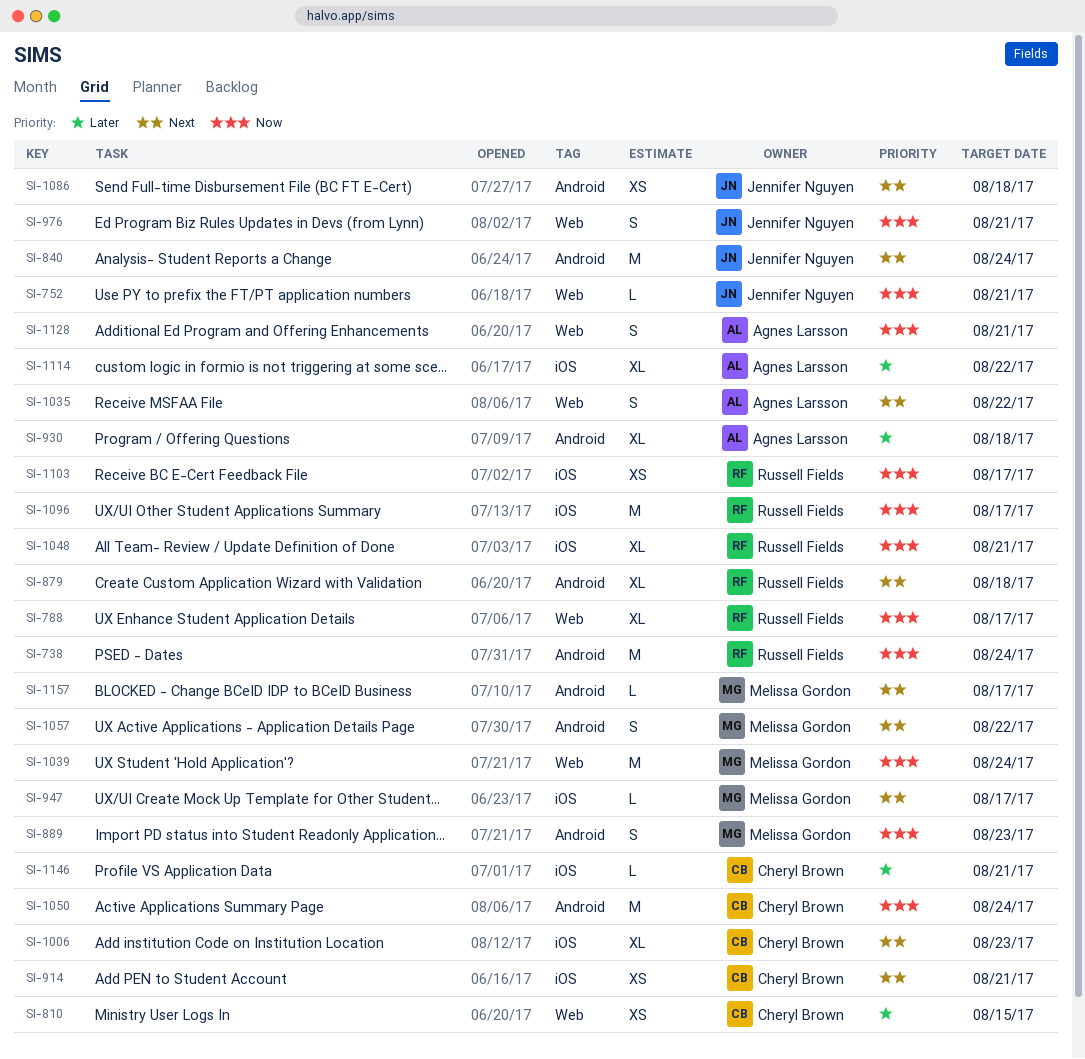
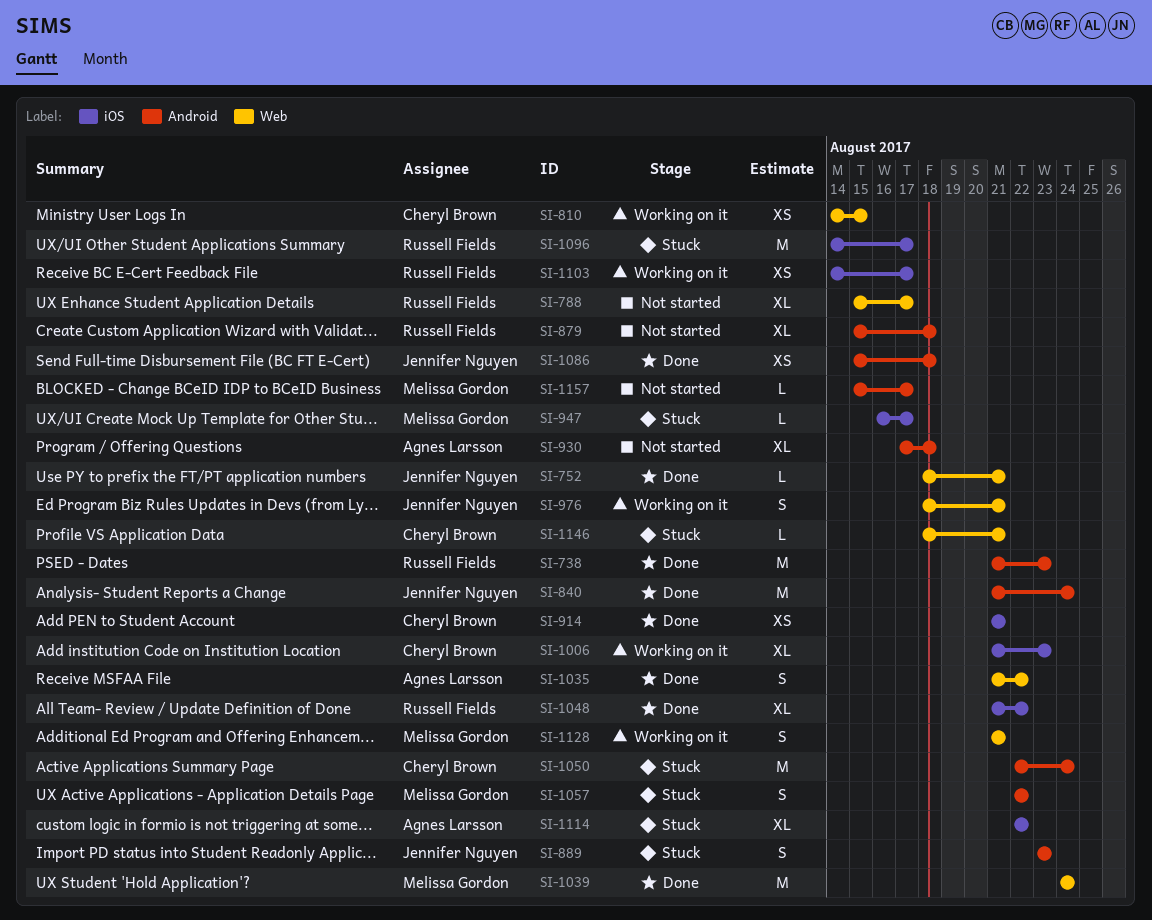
SI-738, due: Aug 24 -> Aug 23
SI-889, owner: Melissa Gordon -> Jennifer Nguyen
SI-1048, due: Aug 21 -> Aug 22
SI-1128, owner: Agnes Larsson -> Melissa Gordon
SI-1146, label: iOS -> Web

